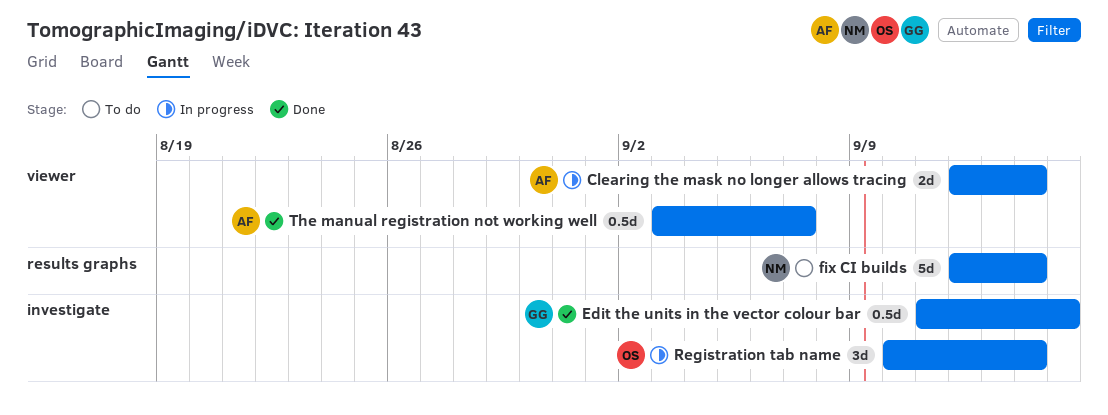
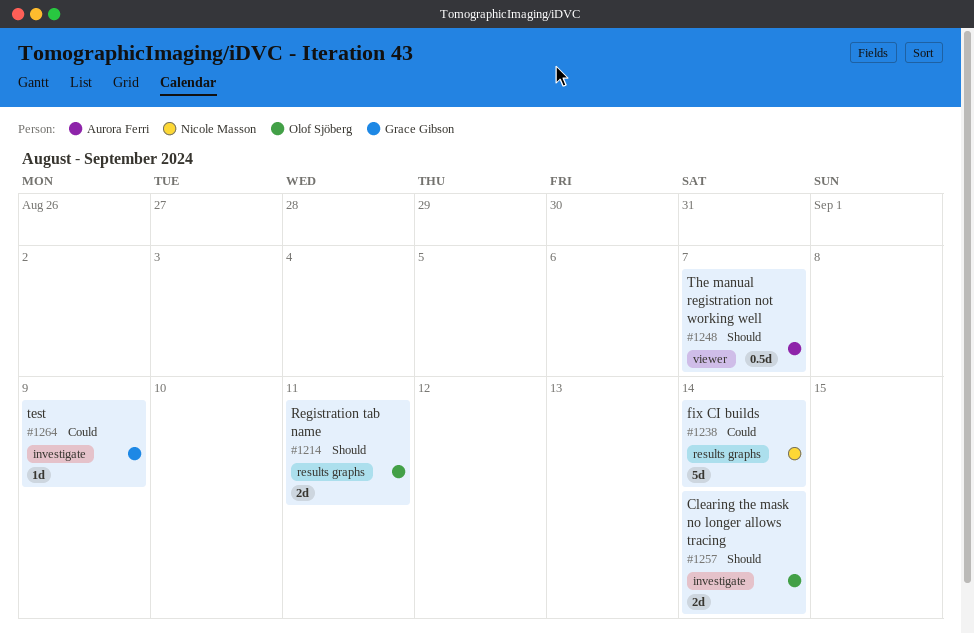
Clearing the mask no longer allows tracing, owner: Aurora Ferri -> Olof Sjöberg
Clearing the mask no longer allows tracing, label: viewer -> investigate
Edit the units in the vector colour bar: present -> none
Registration tab name, label: investigate -> results graphs
Registration tab name, estimate: 3d -> 2d
Registration tab name, due: Sep 14 -> Sep 11
test: none -> present

